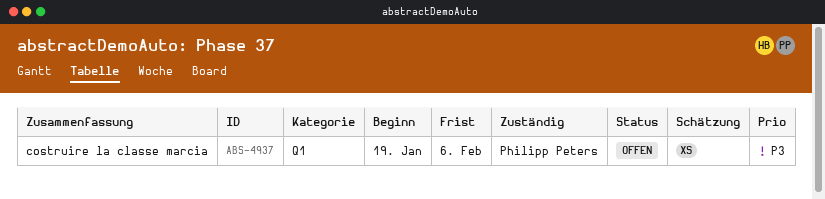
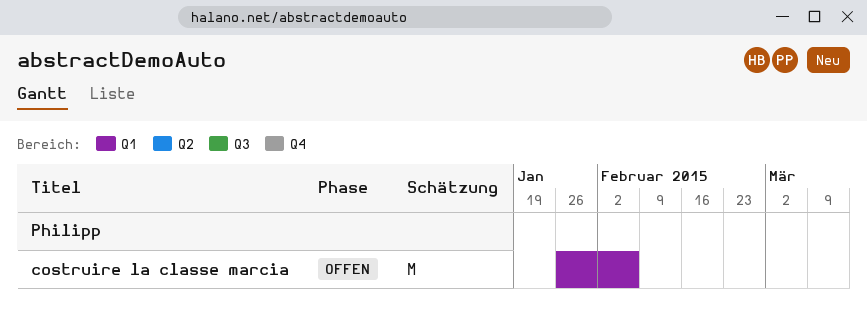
costruire la classe marcia, estimate: XS -> M
costruire la classe marcia, start: Jan 19 -> Jan 26

